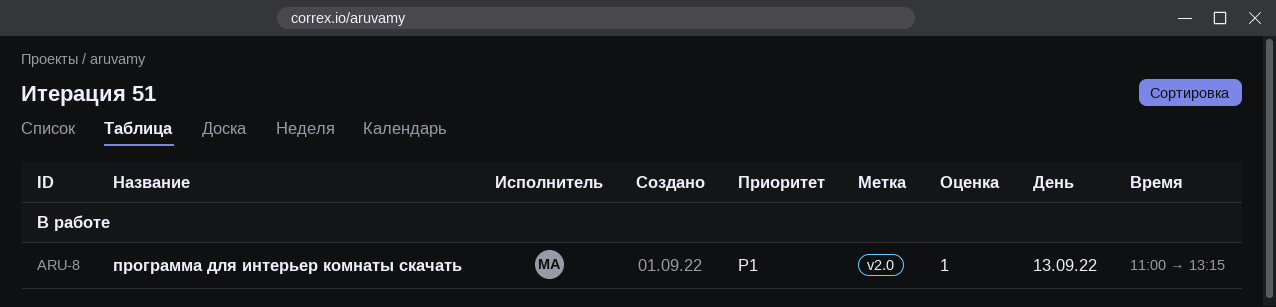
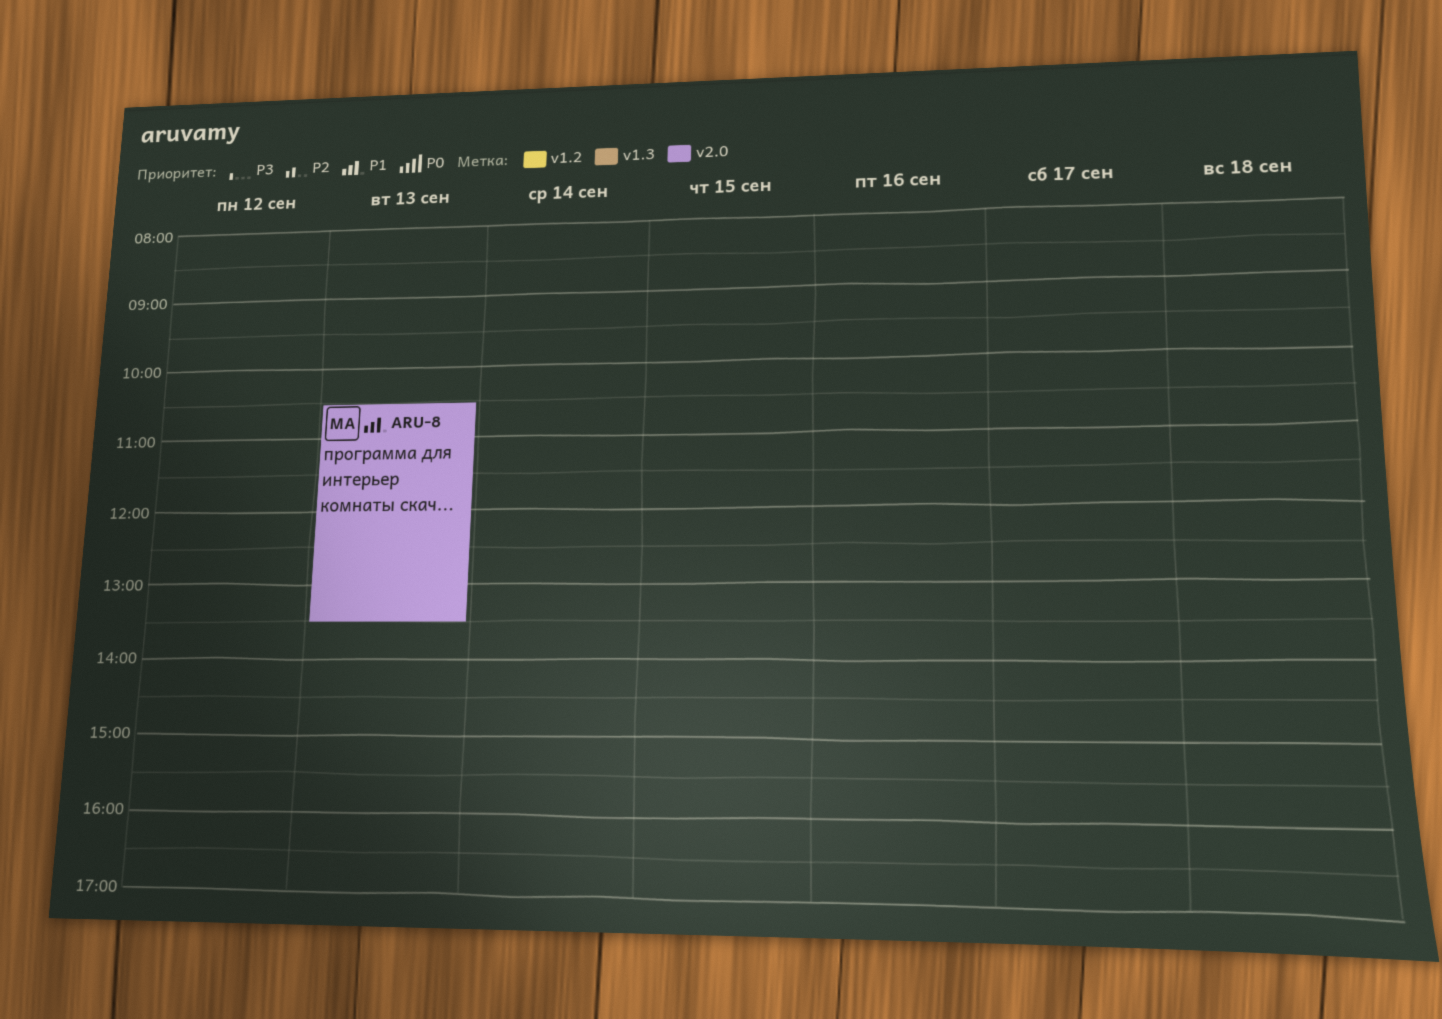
ARU-8, begins: 11:00 -> 10:30
ARU-8, ends: 13:15 -> 13:30

